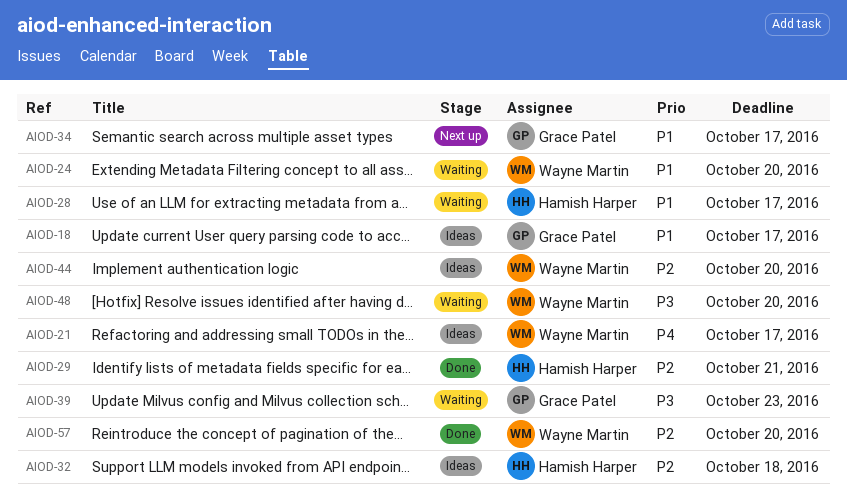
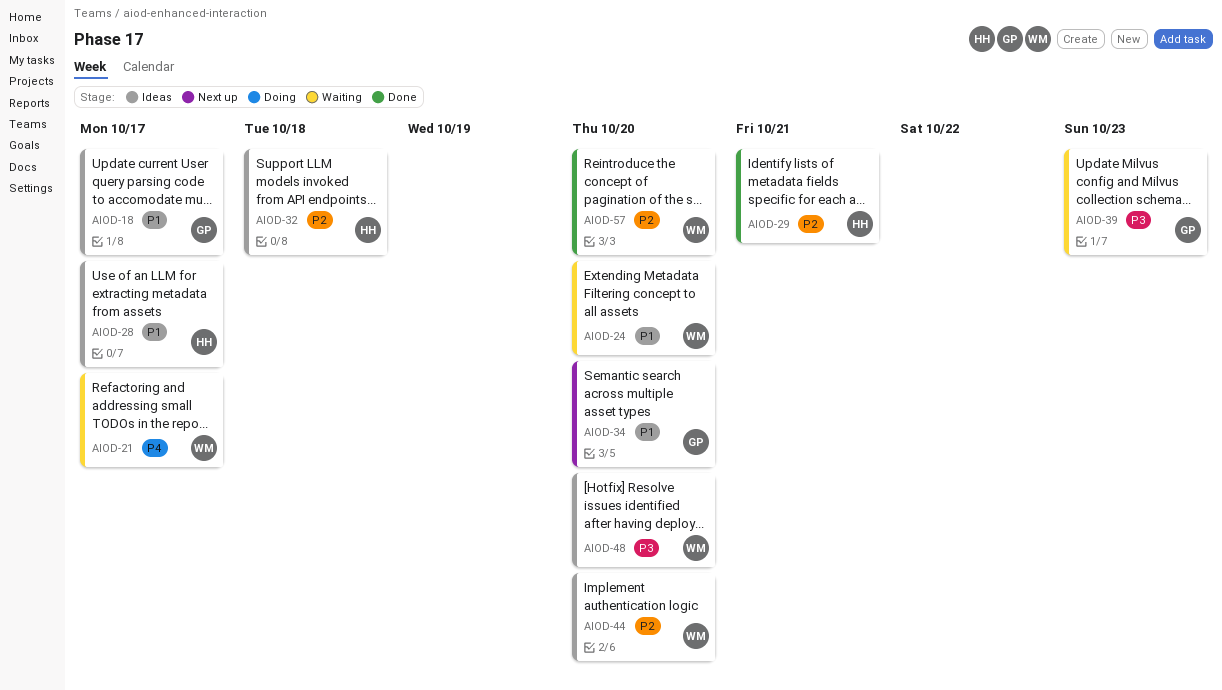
AIOD-21, status: Ideas -> Waiting
AIOD-28, status: Waiting -> Ideas
AIOD-34, due: Oct 17 -> Oct 20
AIOD-48, status: Waiting -> Ideas

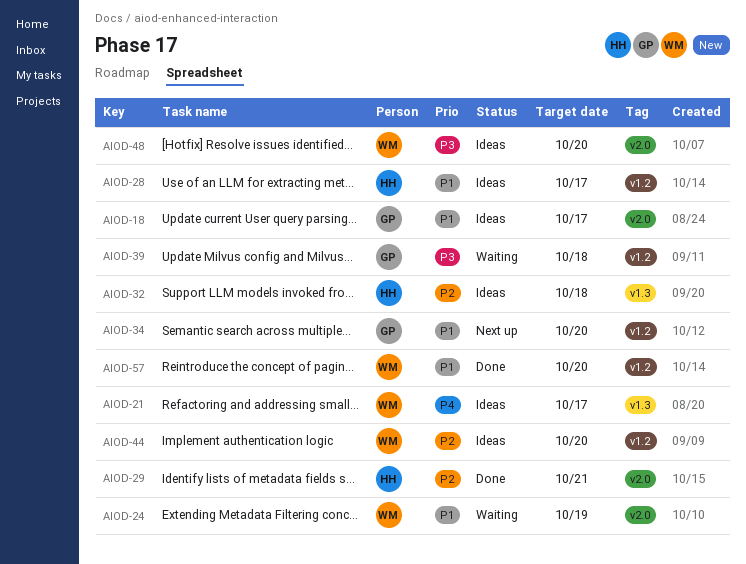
AIOD-21, status: Waiting -> Ideas
AIOD-24, due: Oct 20 -> Oct 19
AIOD-39, due: Oct 23 -> Oct 18
AIOD-57, priority: P2 -> P1

